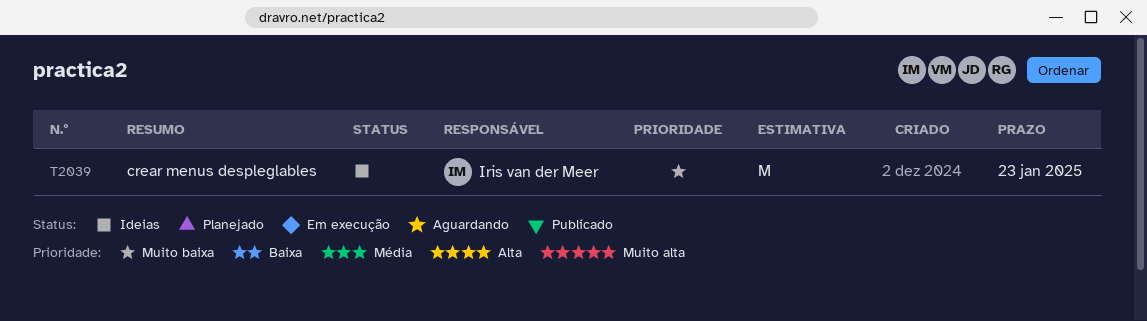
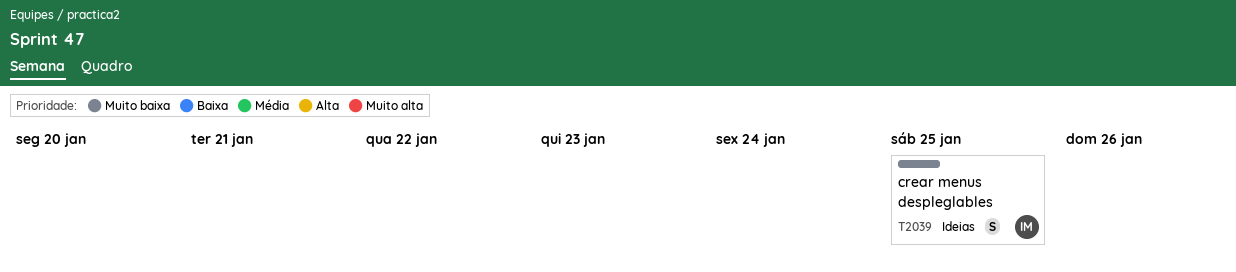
T2039, estimate: M -> S
T2039, due: Jan 23 -> Jan 25

